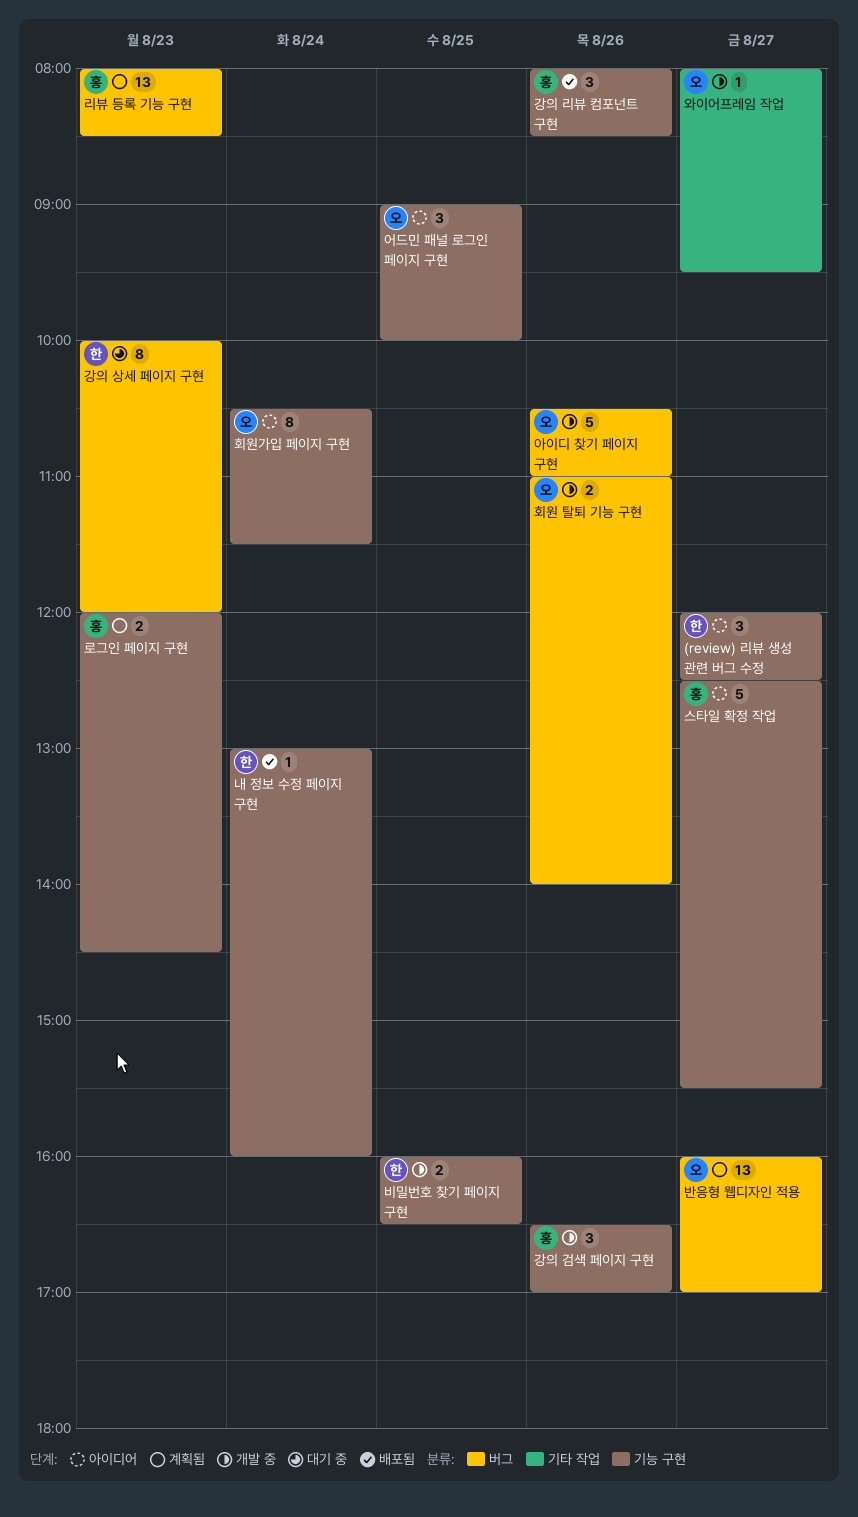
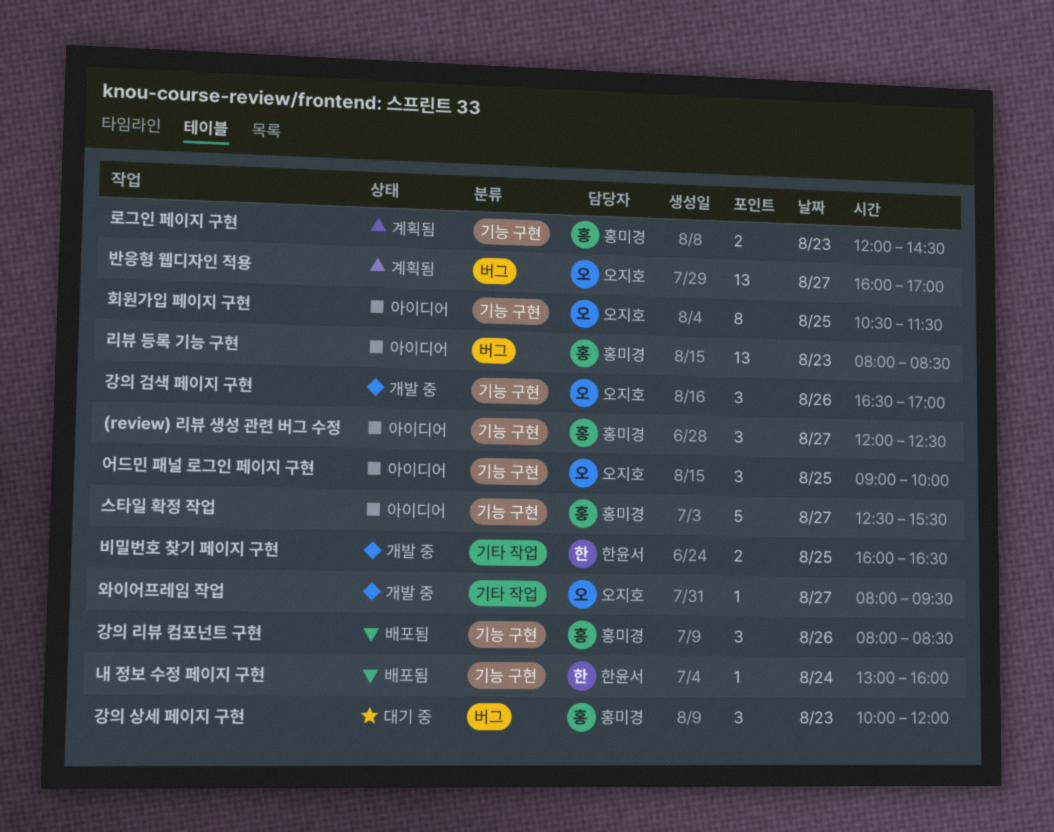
(review) 리뷰 생성 관련 버그 수정, owner: 한윤서 -> 홍미경
강의 검색 페이지 구현, owner: 홍미경 -> 오지호
강의 상세 페이지 구현, owner: 한윤서 -> 홍미경
강의 상세 페이지 구현, estimate: 8 -> 3
리뷰 등록 기능 구현, status: 계획됨 -> 아이디어
비밀번호 찾기 페이지 구현, label: 기능 구현 -> 기타 작업
아이디 찾기 페이지 구현: present -> none
회원 탈퇴 기능 구현: present -> none
회원가입 페이지 구현, day: Aug 24 -> Aug 25

